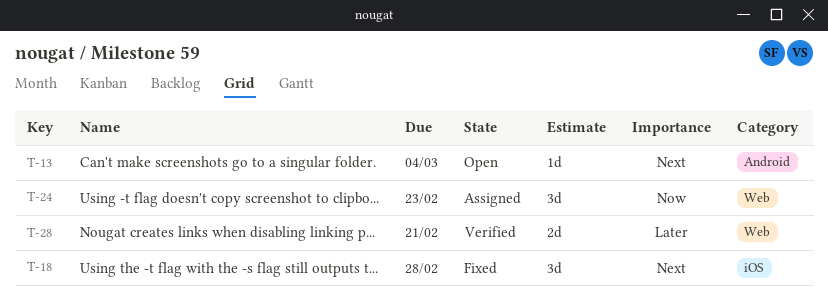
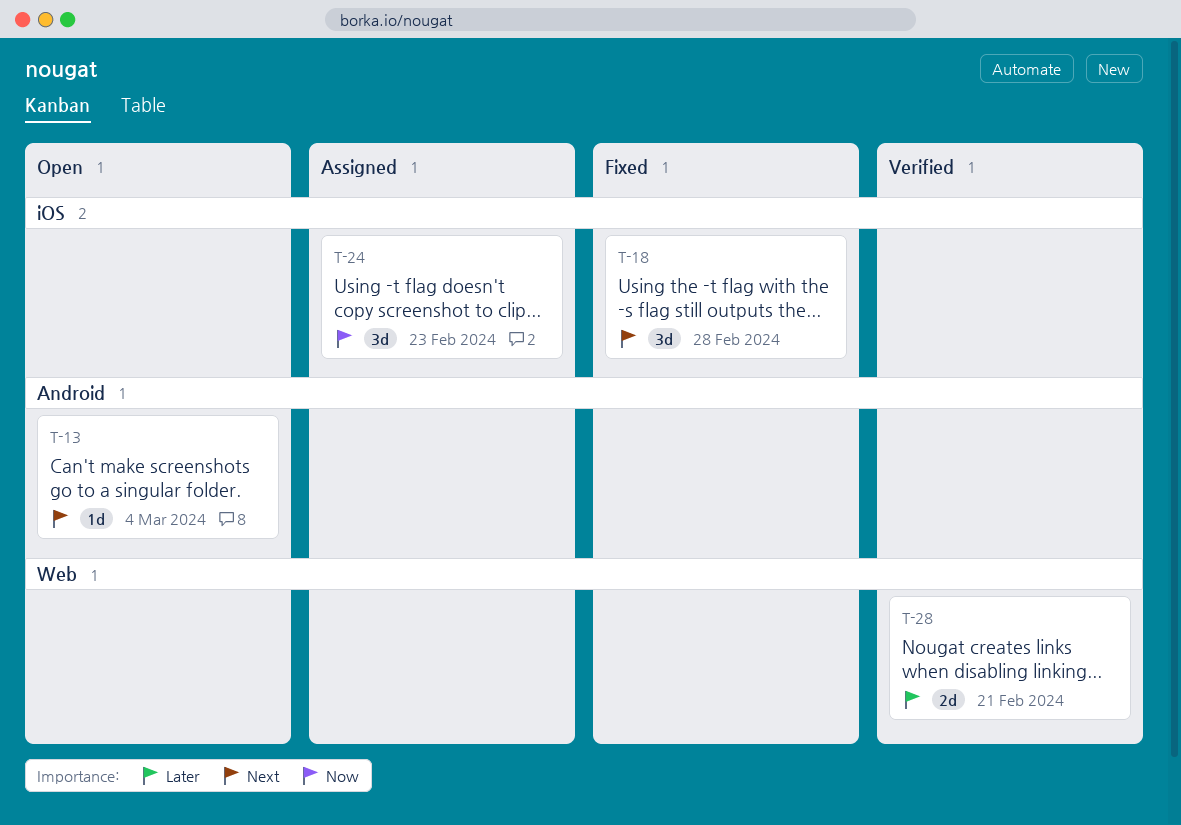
T-24, label: Web -> iOS

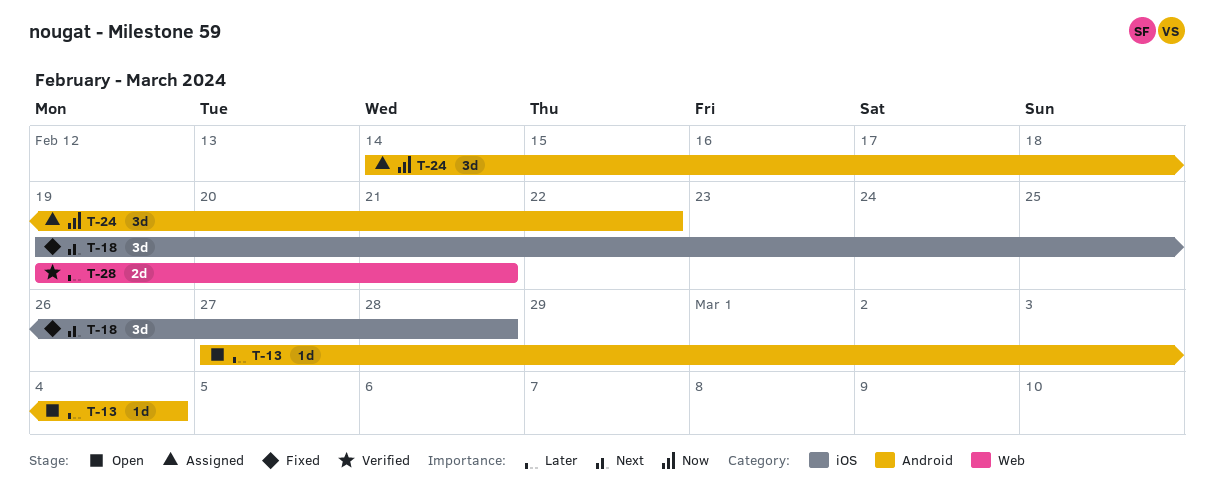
T-13, priority: Next -> Later
T-24, label: iOS -> Android
T-24, due: Feb 23 -> Feb 22

